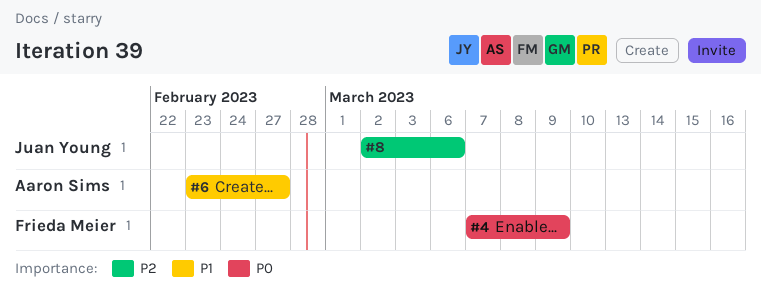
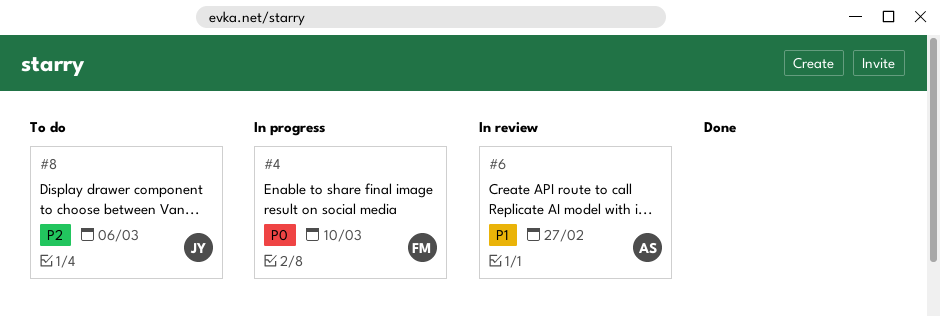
#4, due: Mar 9 -> Mar 10

